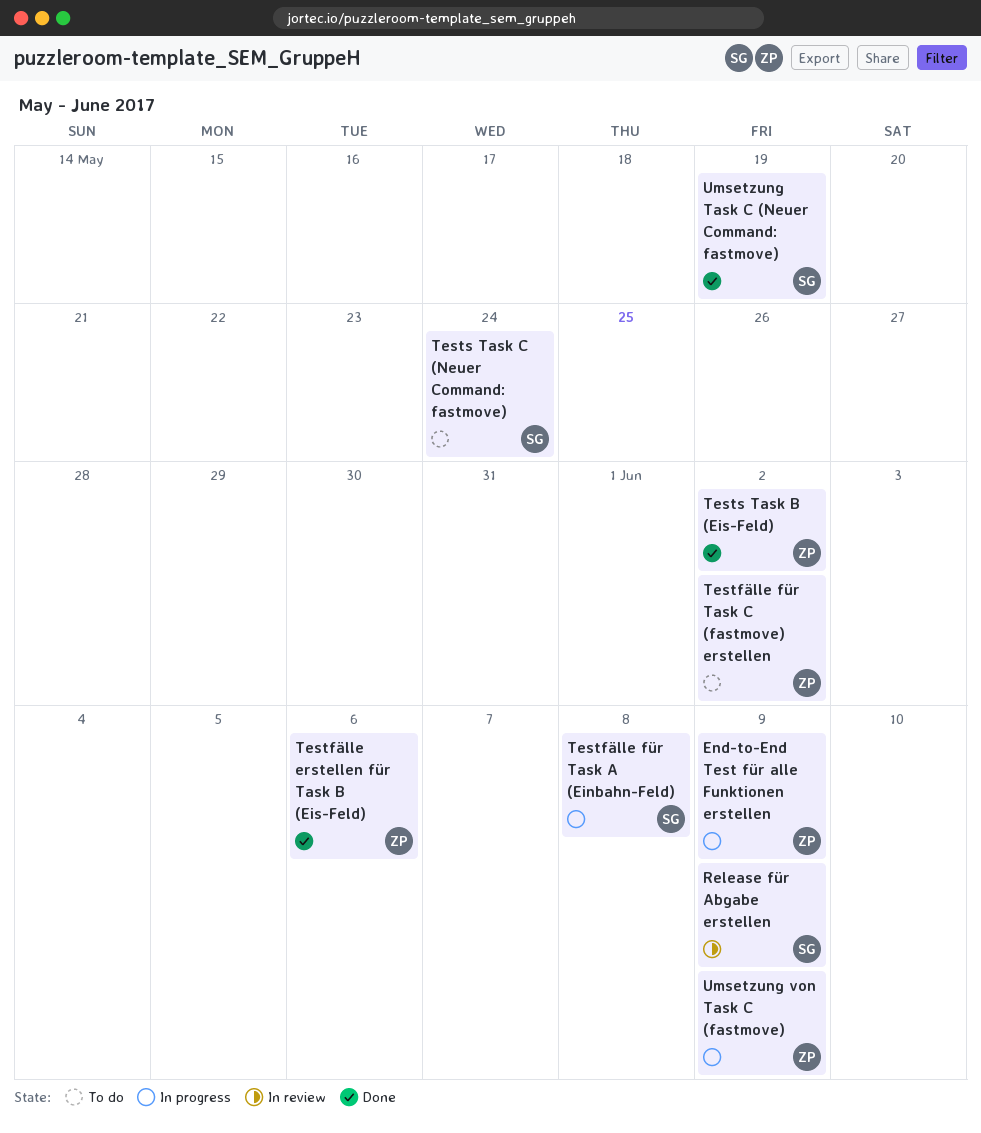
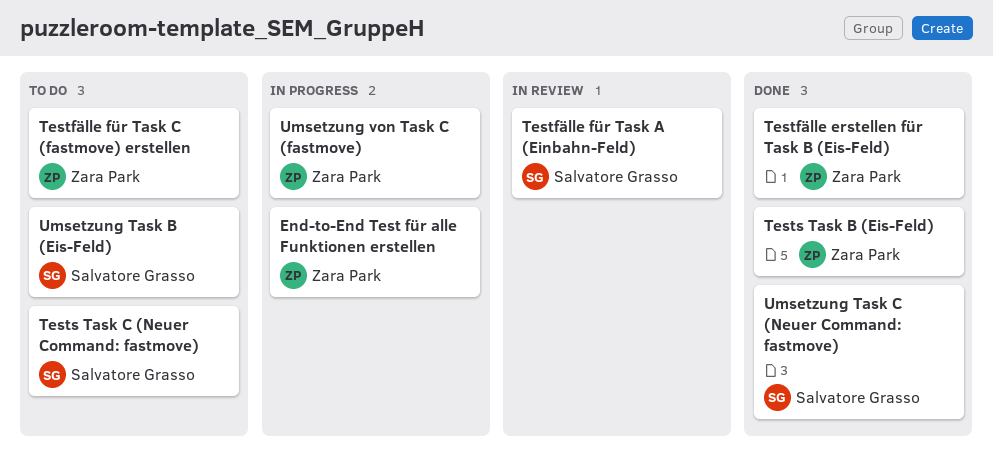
Release für Abgabe erstellen: present -> none
Testfälle für Task A (Einbahn-Feld), status: In progress -> In review
Umsetzung Task B (Eis-Feld): none -> present

